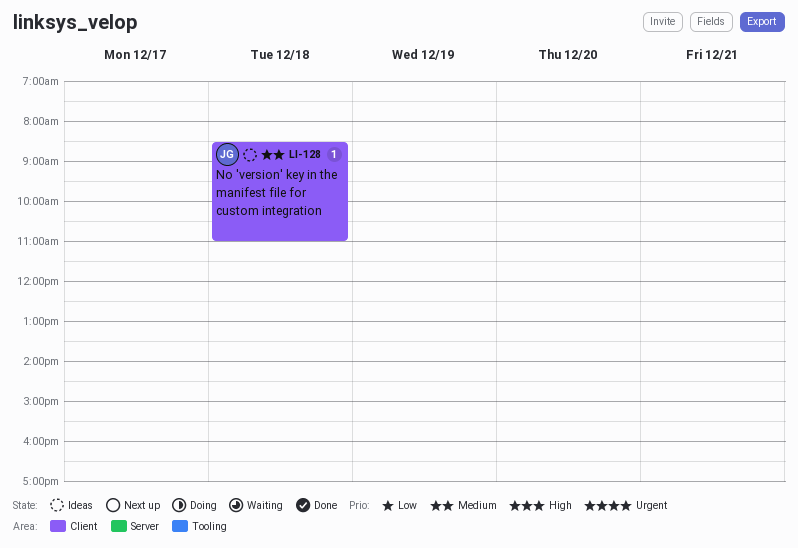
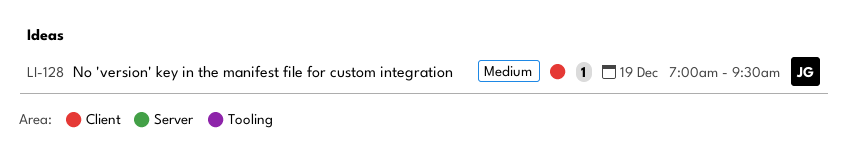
LI-128, day: Dec 18 -> Dec 19
LI-128, begins: 08:30 -> 07:00
LI-128, ends: 11:00 -> 09:30

